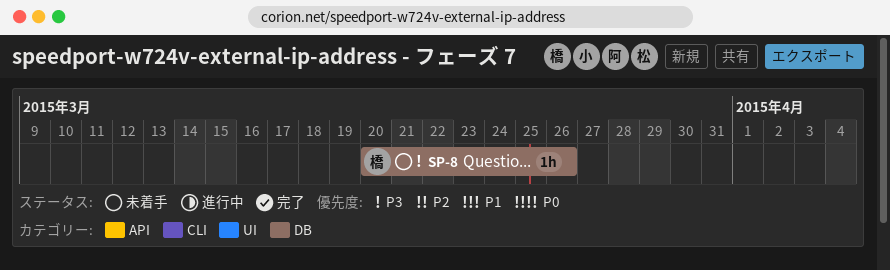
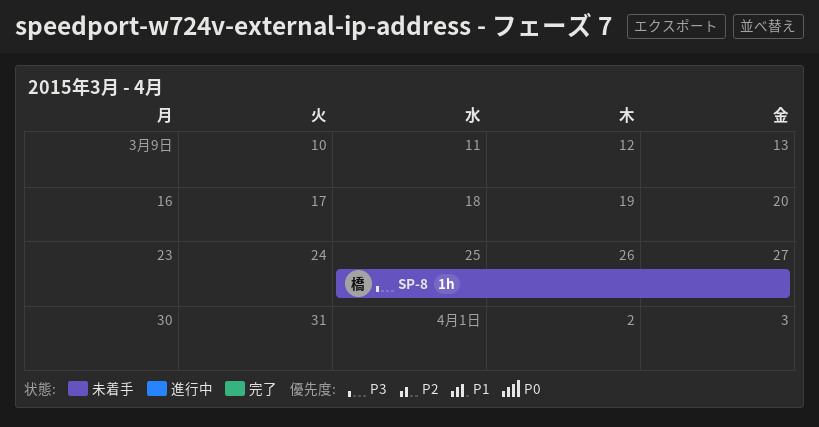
SP-8, start: Mar 20 -> Mar 25
SP-8, due: Mar 26 -> Mar 27

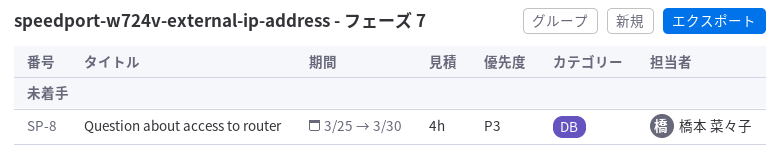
SP-8, estimate: 1h -> 4h
SP-8, due: Mar 27 -> Mar 30

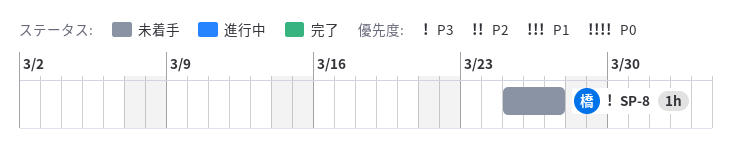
SP-8, estimate: 4h -> 1h
SP-8, due: Mar 30 -> Mar 27

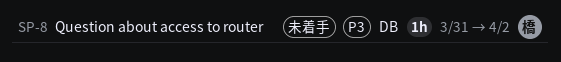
SP-8, start: Mar 25 -> Mar 31
SP-8, due: Mar 27 -> Apr 2

